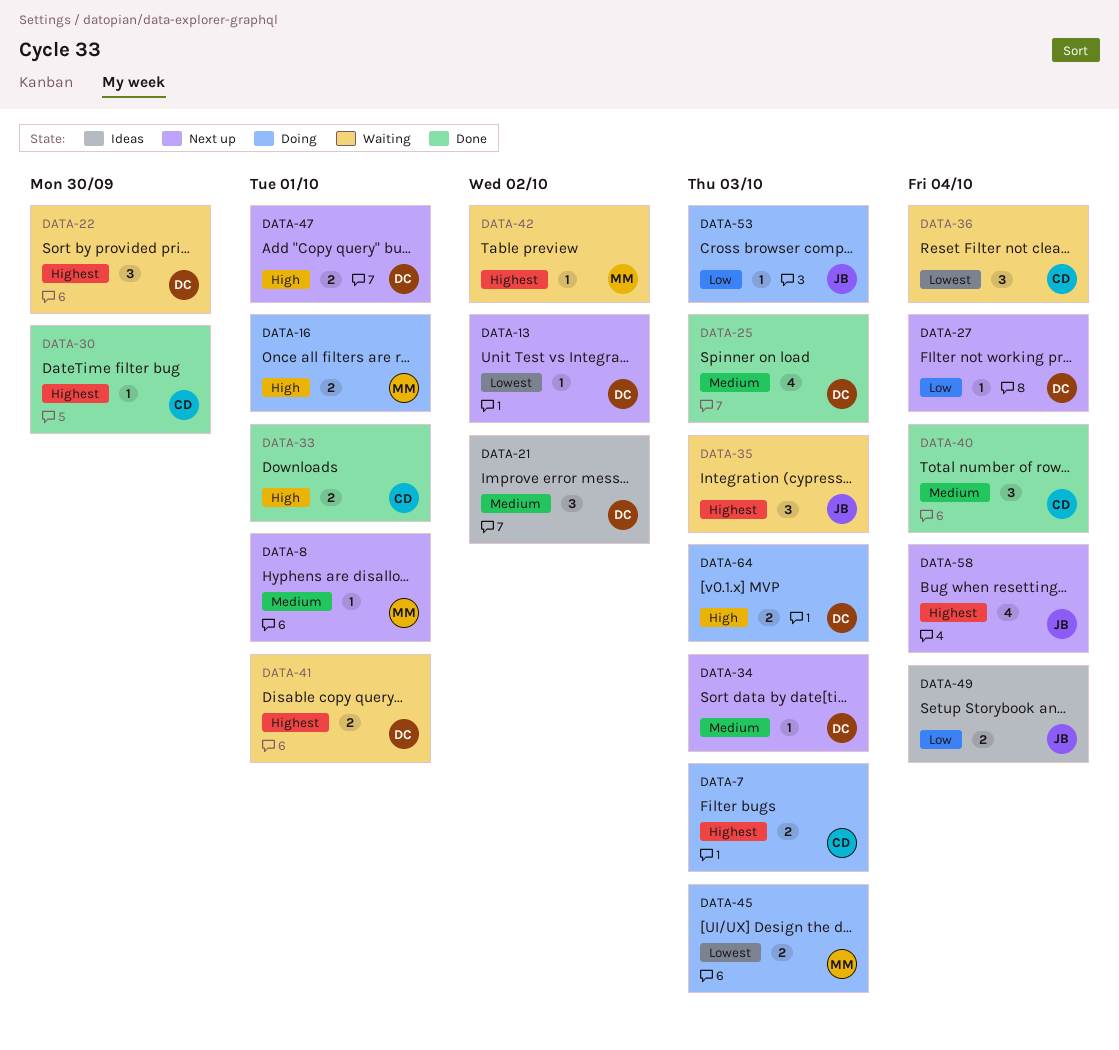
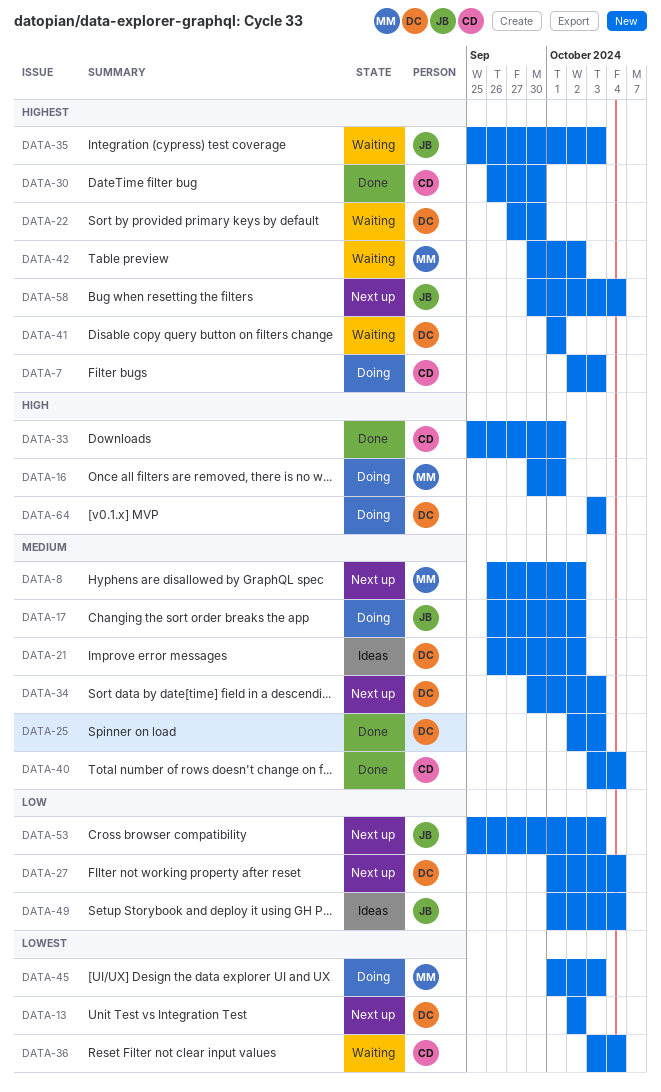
DATA-8, due: Oct 1 -> Oct 2
DATA-17: none -> present
DATA-47: present -> none
DATA-53, status: Doing -> Next up

